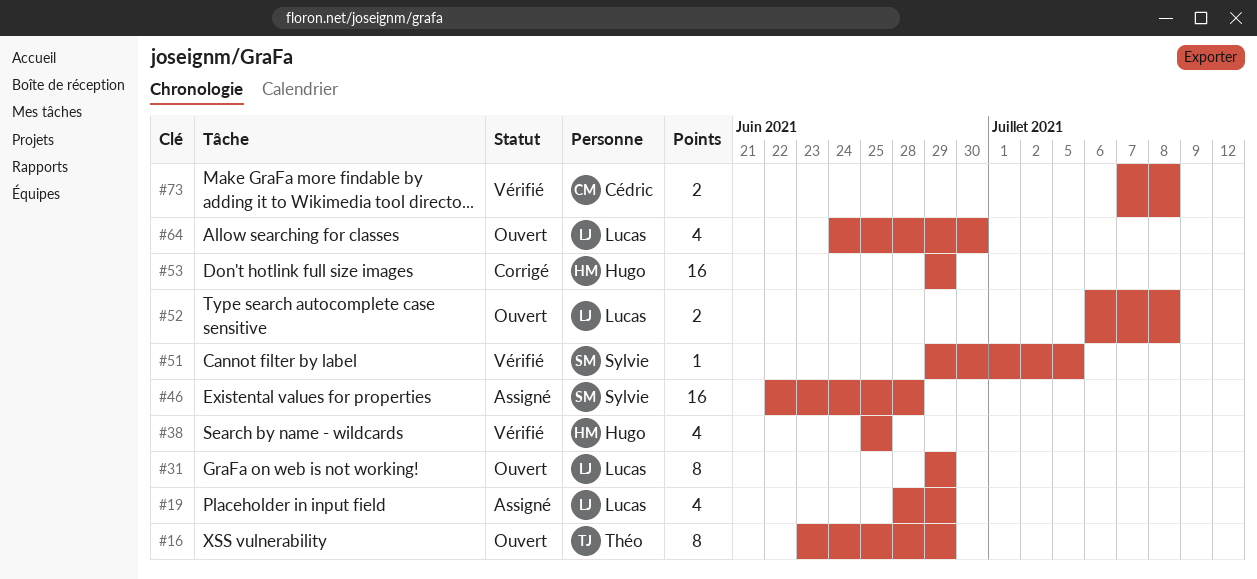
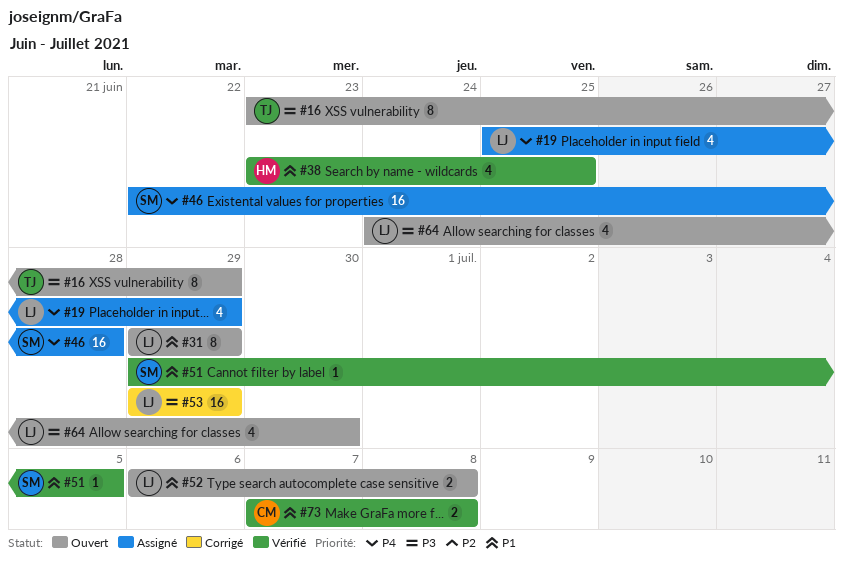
#19, start: Jun 28 -> Jun 25
#38, start: Jun 25 -> Jun 23
#53, owner: Hugo -> Lucas

